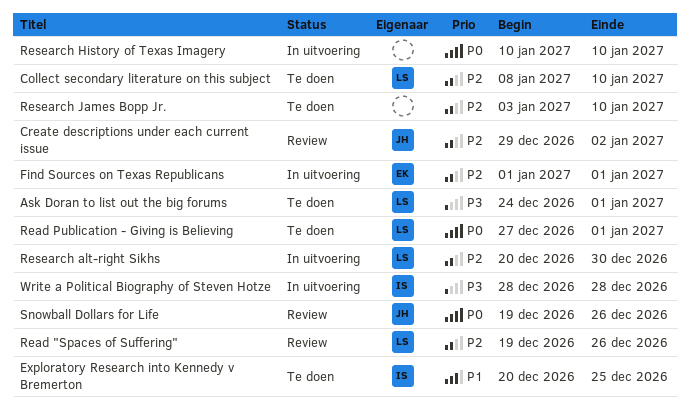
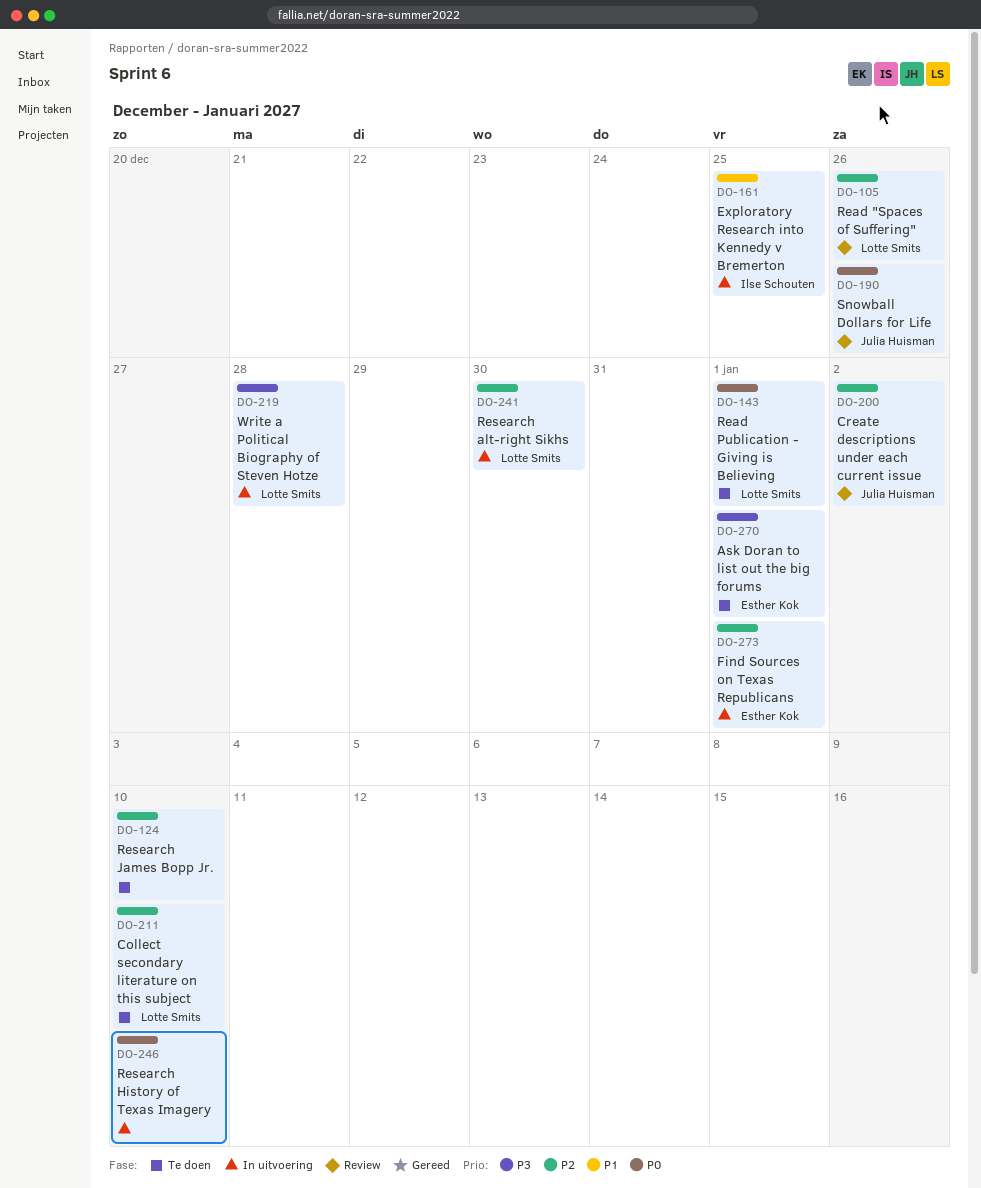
Ask Doran to list out the big forums, owner: Lotte Smits -> Esther Kok
Exploratory Research into Kennedy v Bremerton, status: Te doen -> In uitvoering
Write a Political Biography of Steven Hotze, owner: Ilse Schouten -> Lotte Smits

